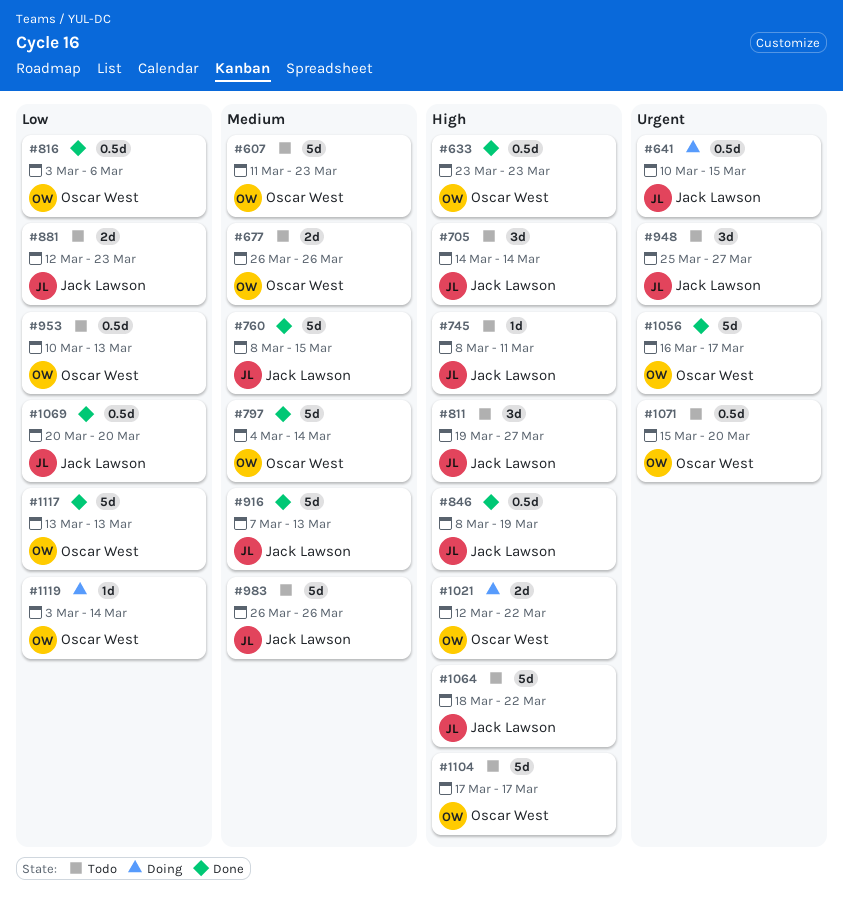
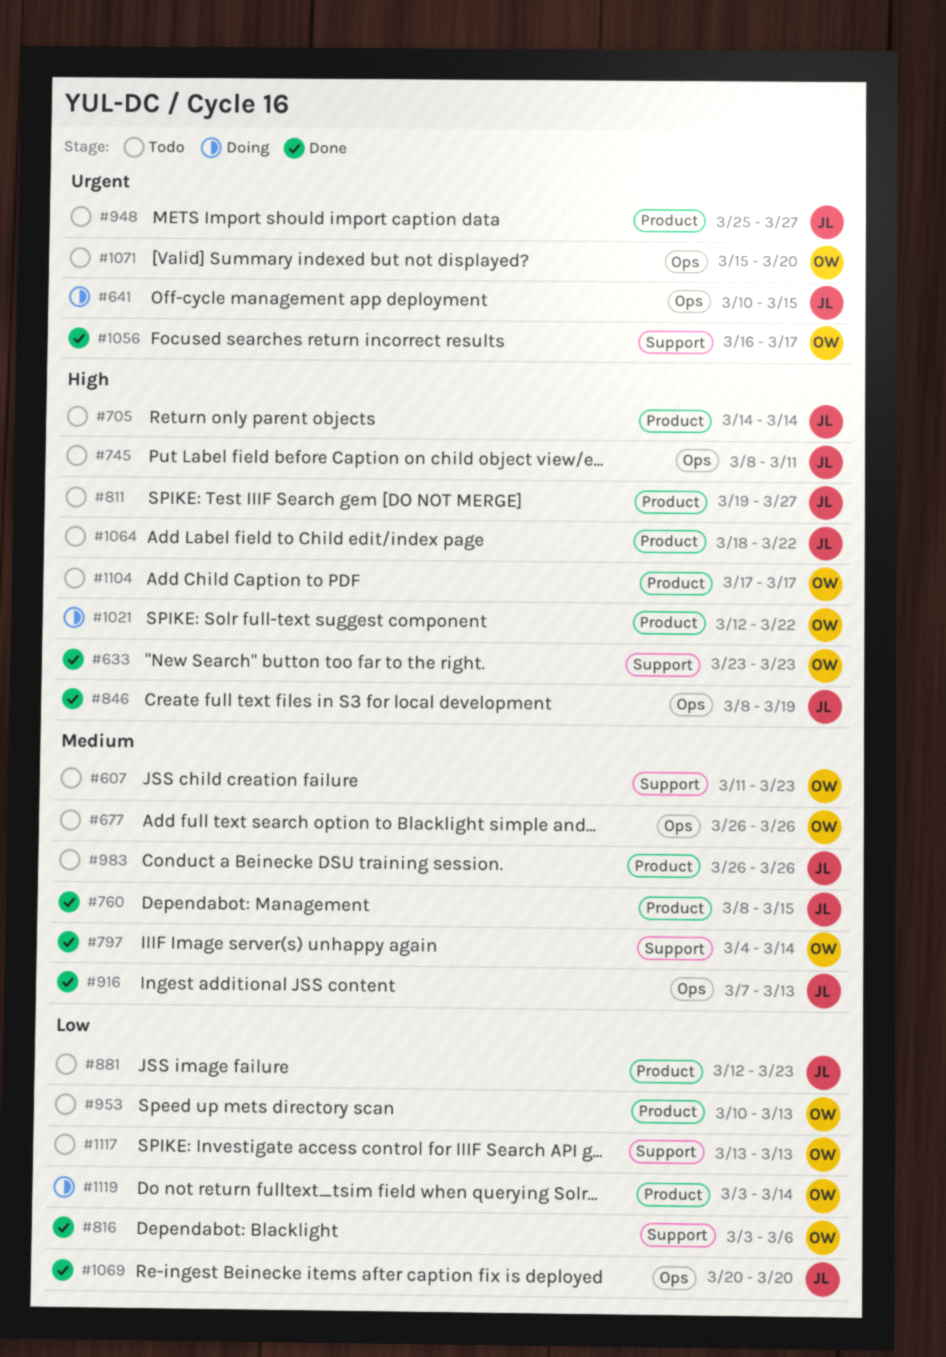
#1117, status: Done -> Todo

